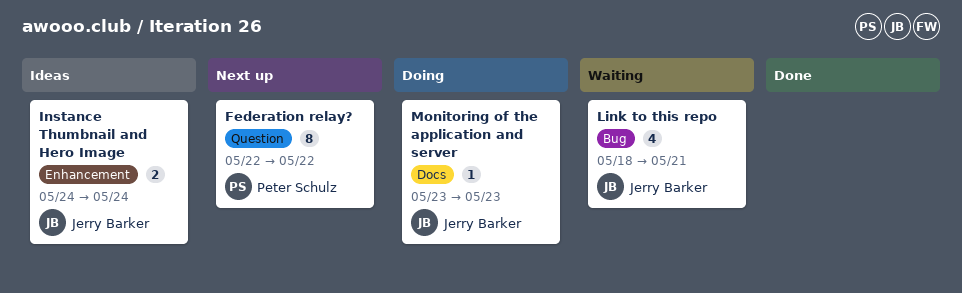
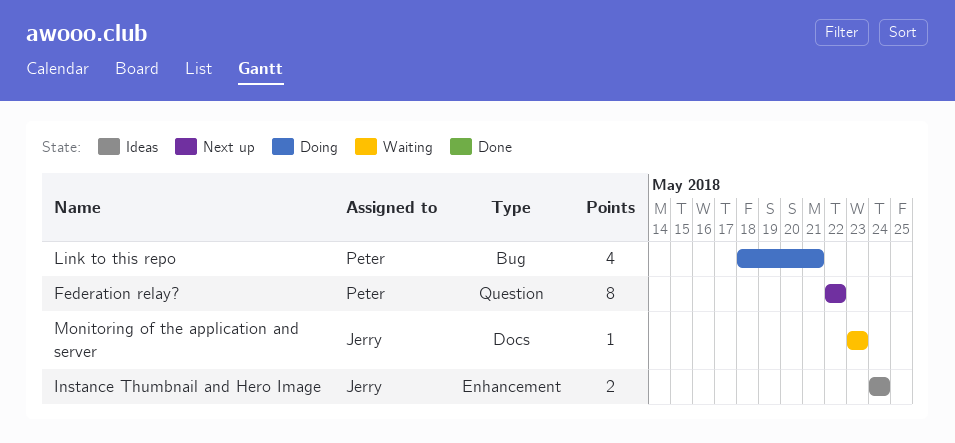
Link to this repo, status: Waiting -> Doing
Link to this repo, owner: Jerry Barker -> Peter Schulz
Monitoring of the application and server, status: Doing -> Waiting

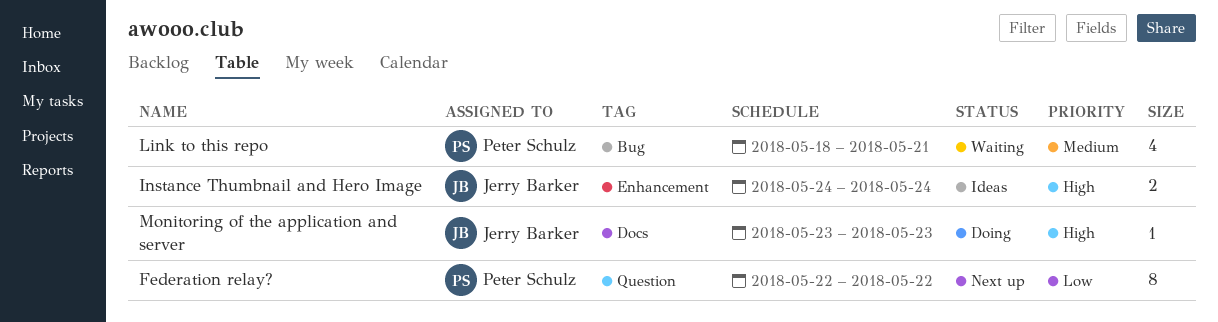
Link to this repo, status: Doing -> Waiting
Monitoring of the application and server, status: Waiting -> Doing

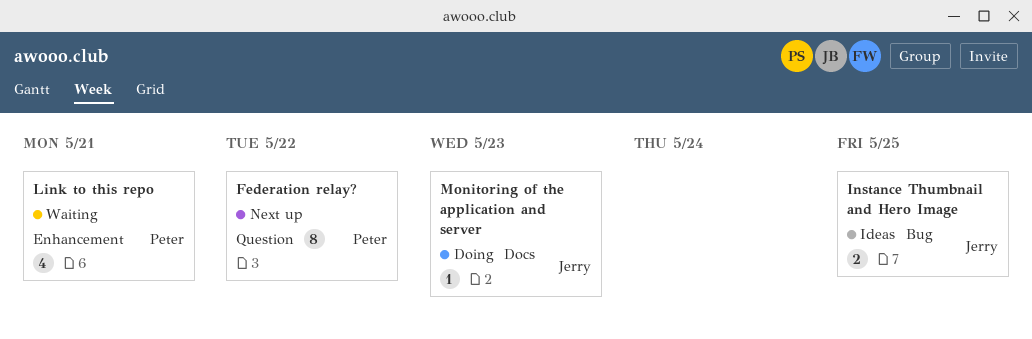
Instance Thumbnail and Hero Image, label: Enhancement -> Bug
Instance Thumbnail and Hero Image, due: May 24 -> May 25
Link to this repo, label: Bug -> Enhancement

